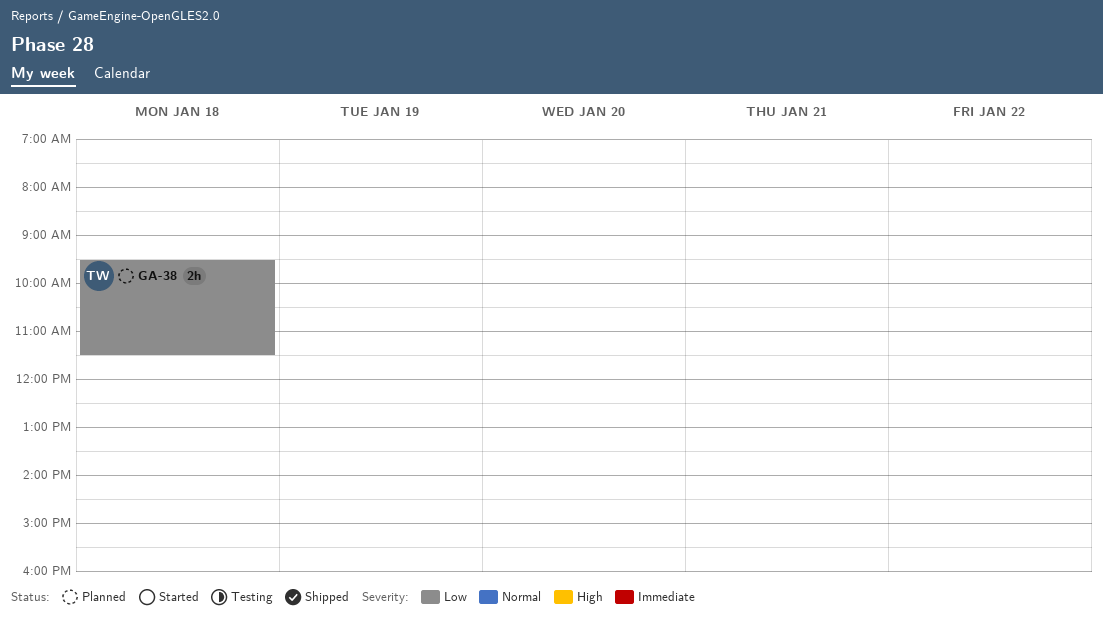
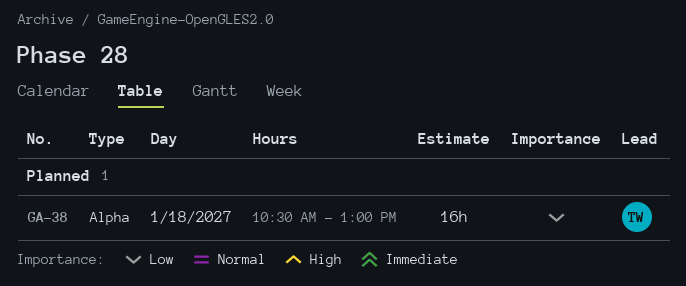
GA-38, estimate: 2h -> 16h
GA-38, begins: 09:30 -> 10:30
GA-38, ends: 11:30 -> 13:00

